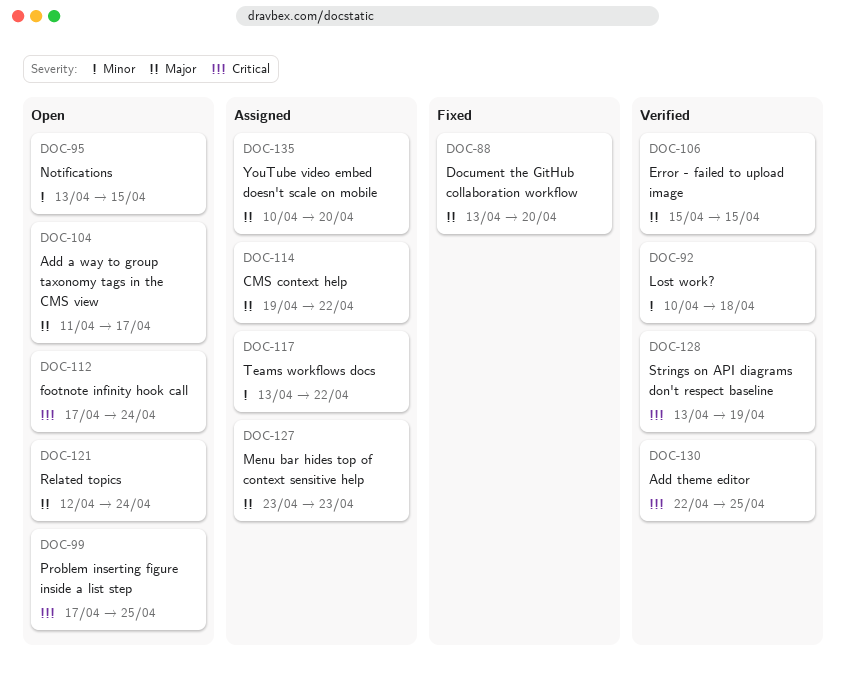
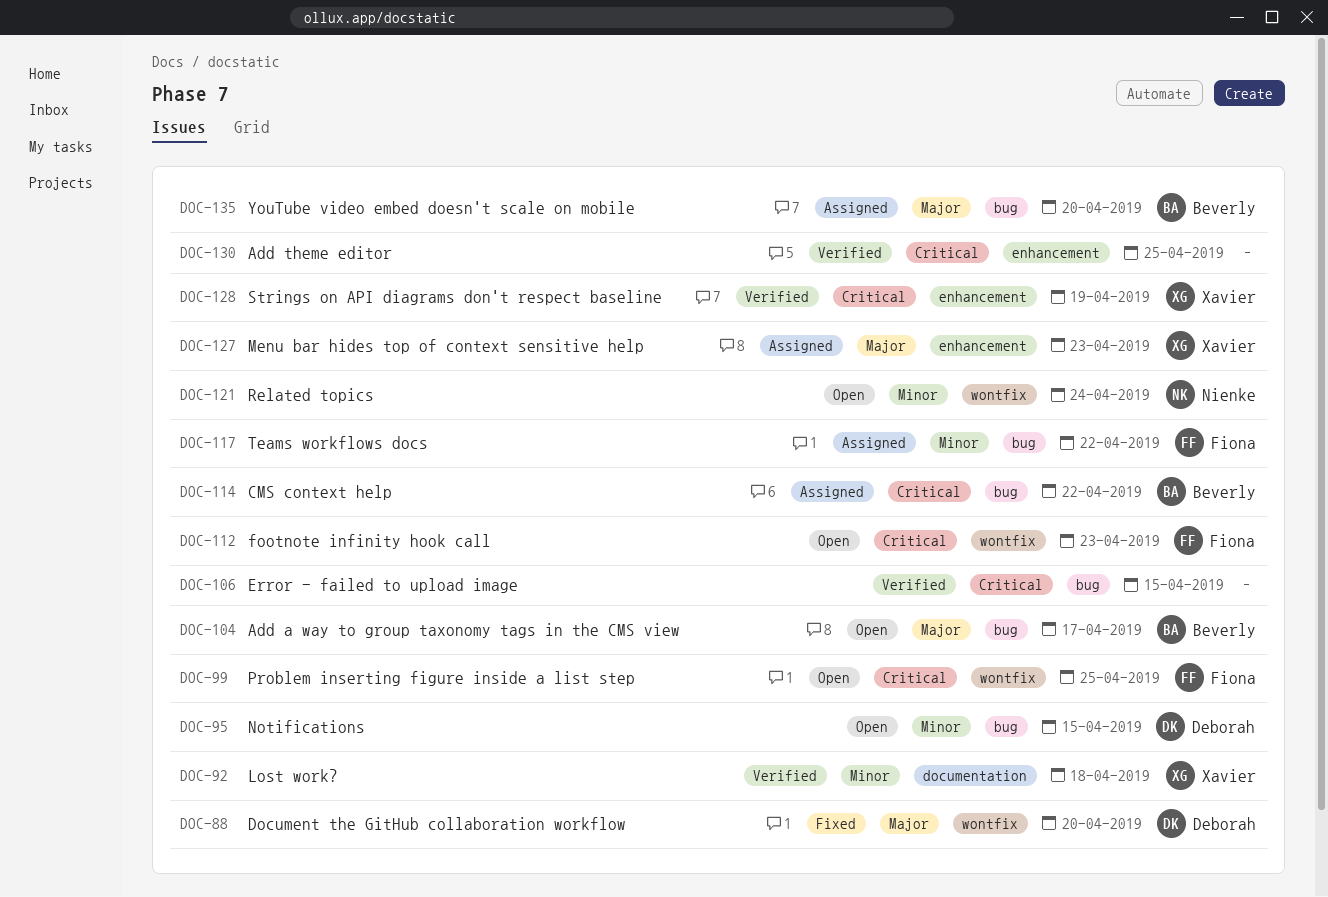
DOC-106, priority: Major -> Critical
DOC-112, due: Apr 24 -> Apr 23
DOC-114, priority: Major -> Critical
DOC-121, priority: Major -> Minor

